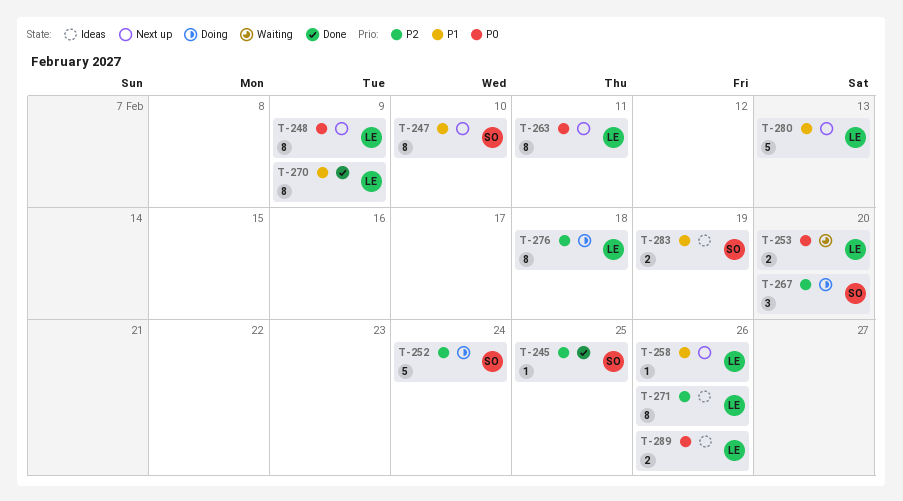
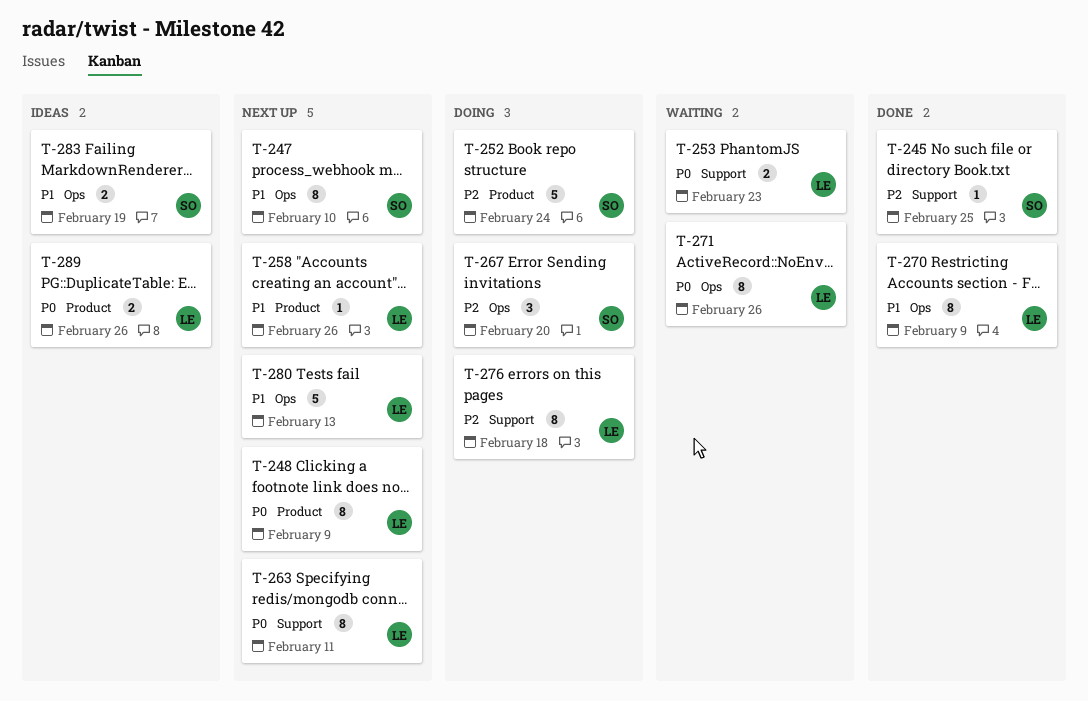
T-253, due: Feb 20 -> Feb 23
T-271, status: Ideas -> Waiting
T-271, priority: P2 -> P0

